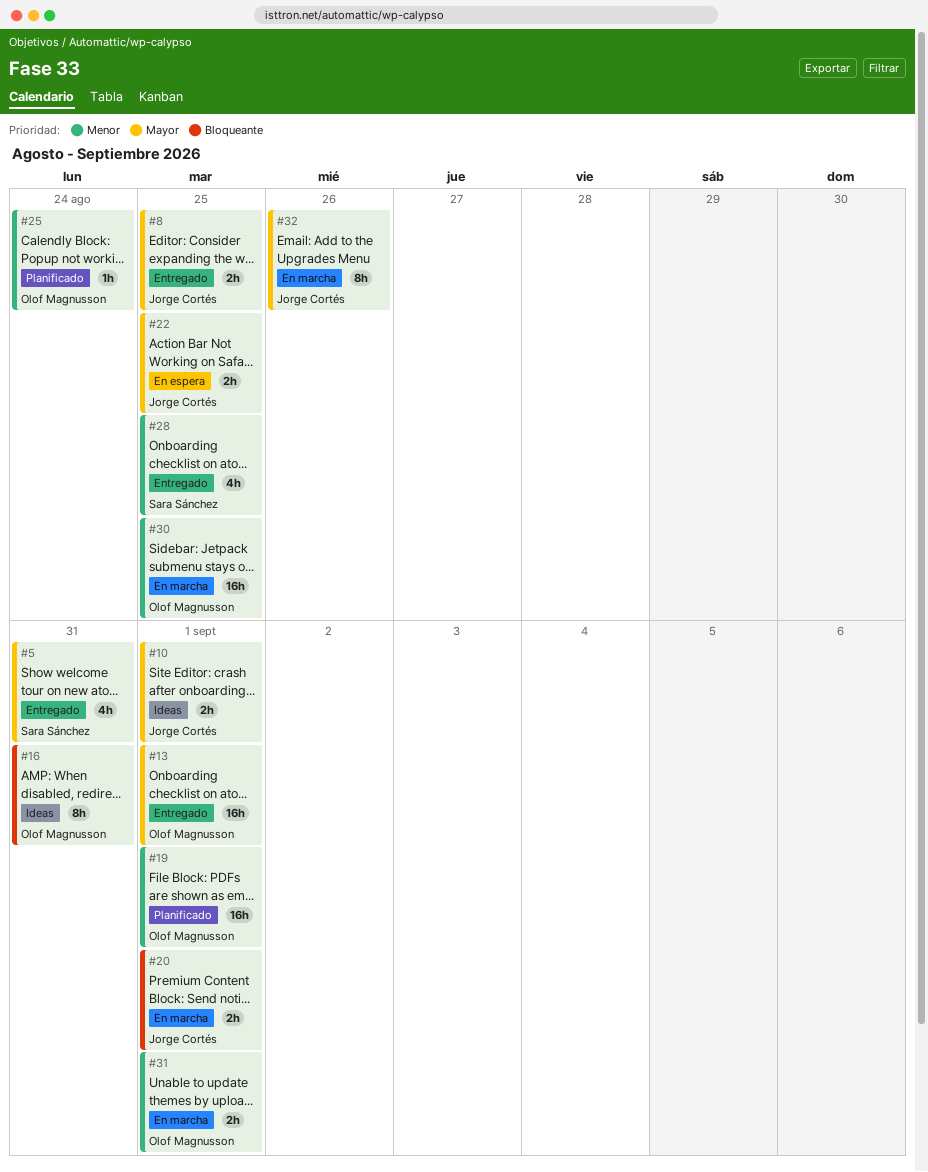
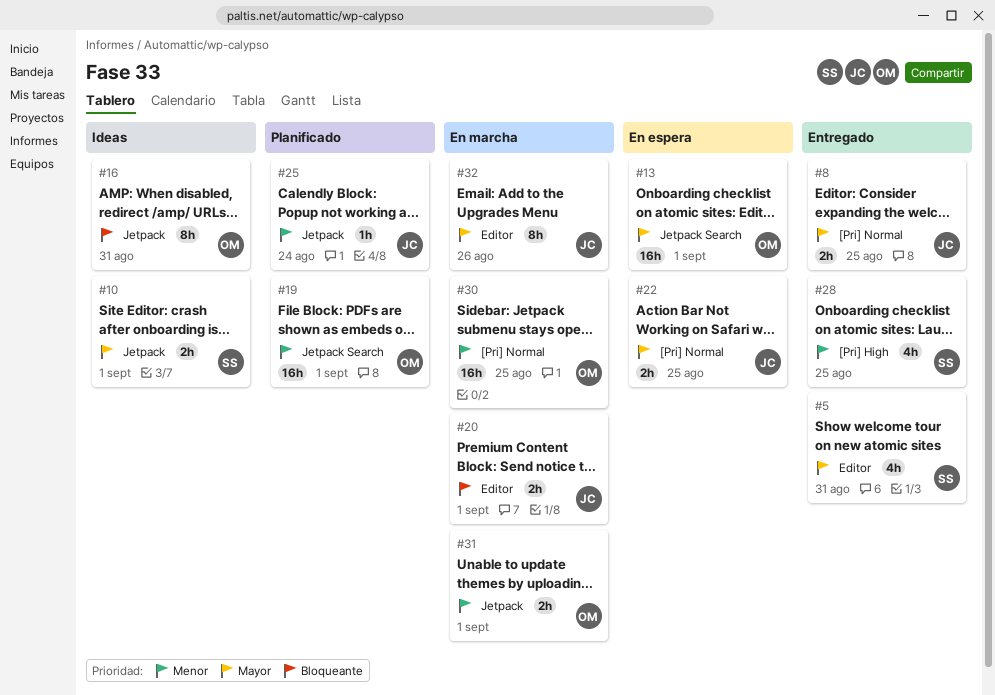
#10, owner: Jorge Cortés -> Sara Sánchez
#13, status: Entregado -> En espera
#25, owner: Olof Magnusson -> Jorge Cortés

